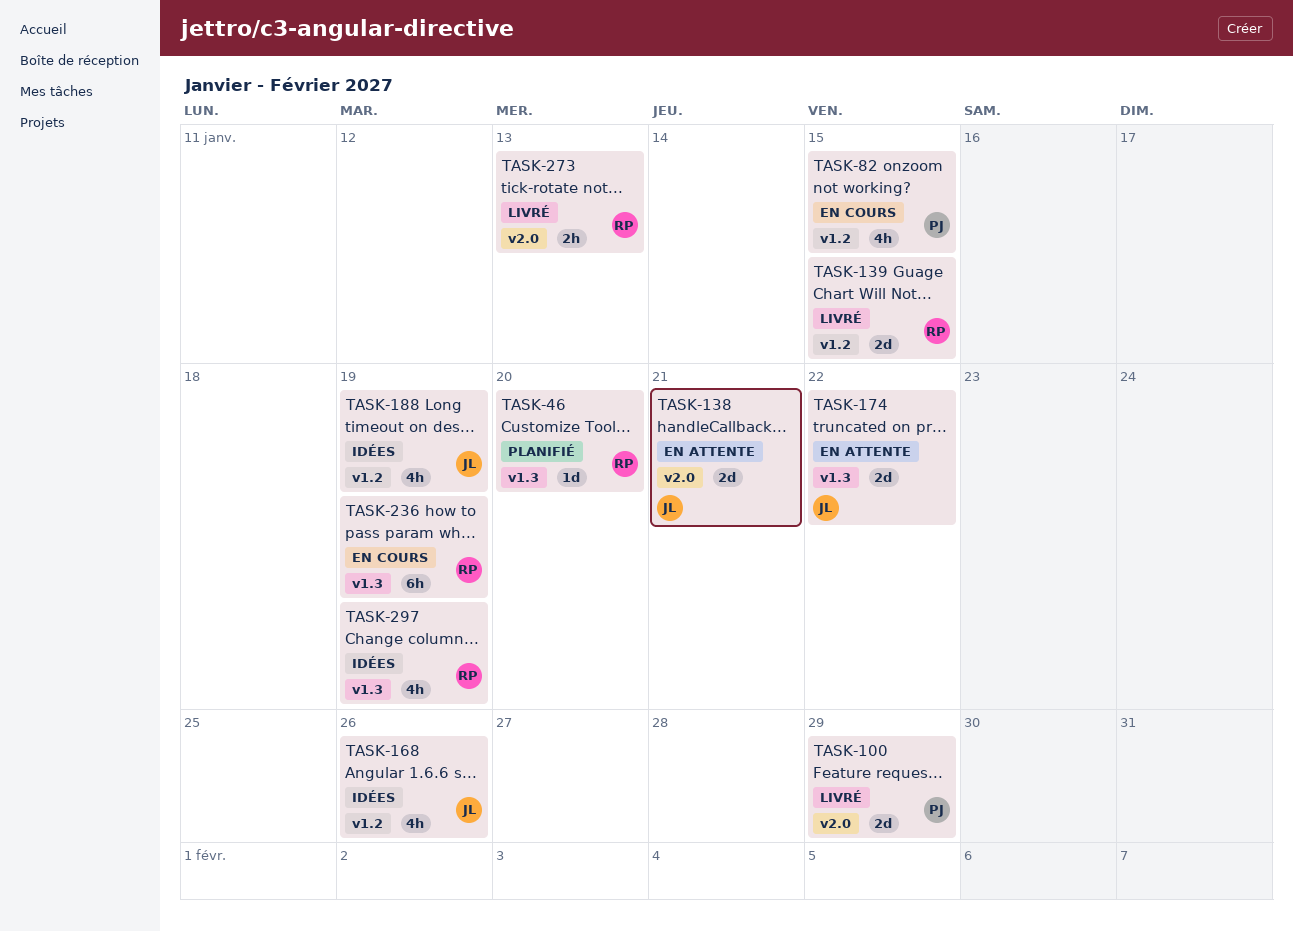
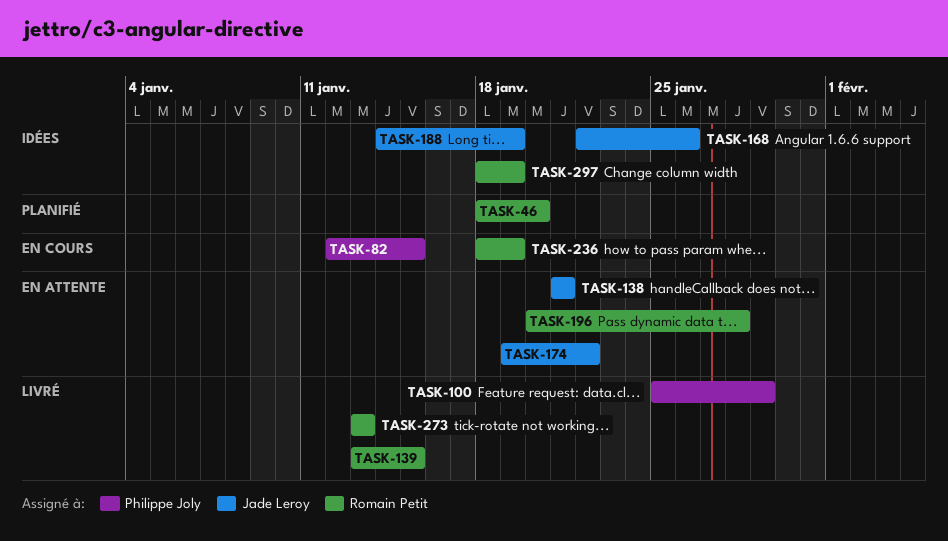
TASK-196: none -> present

